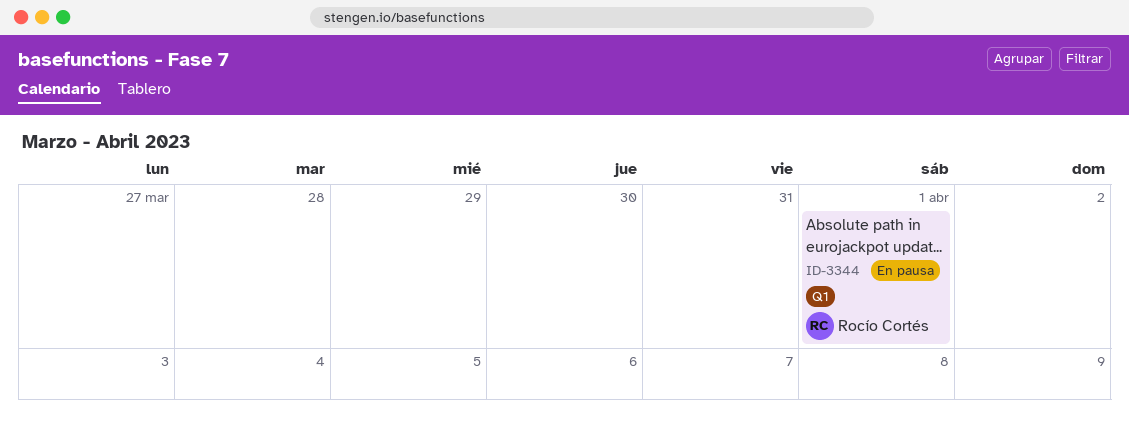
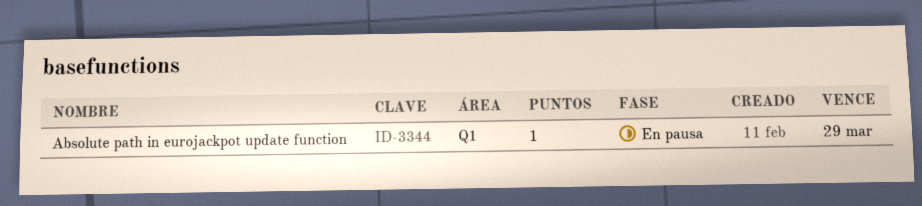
ID-3344, due: Apr 1 -> Mar 29

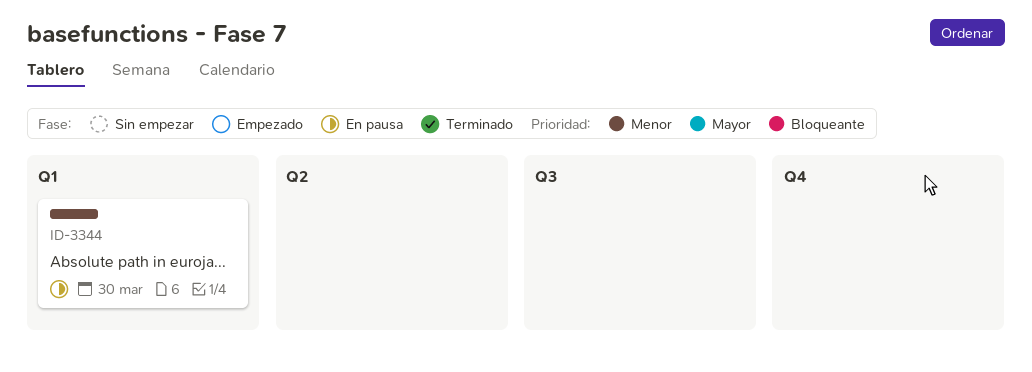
ID-3344, due: Mar 29 -> Mar 30

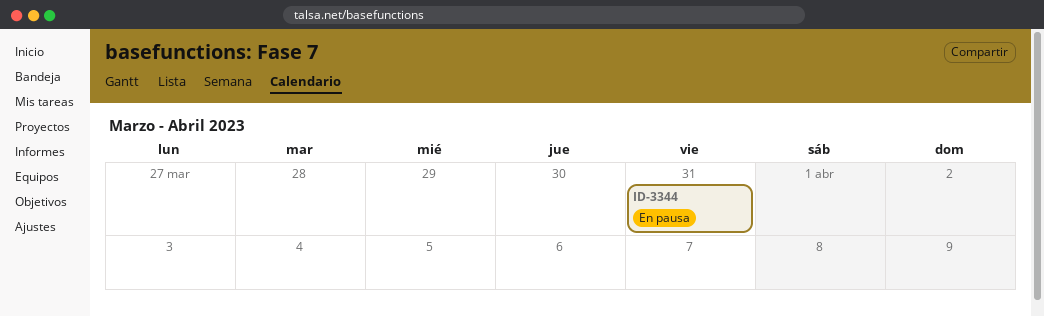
ID-3344, due: Mar 30 -> Mar 31

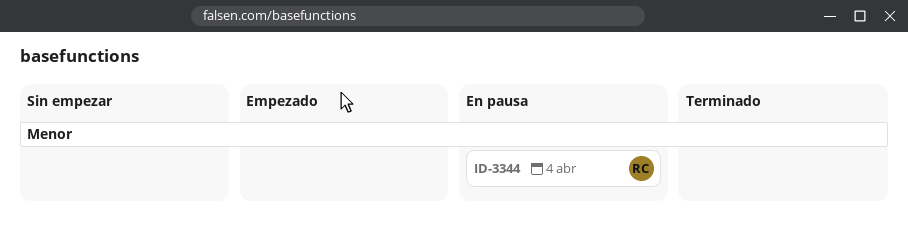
ID-3344, due: Mar 31 -> Apr 4

